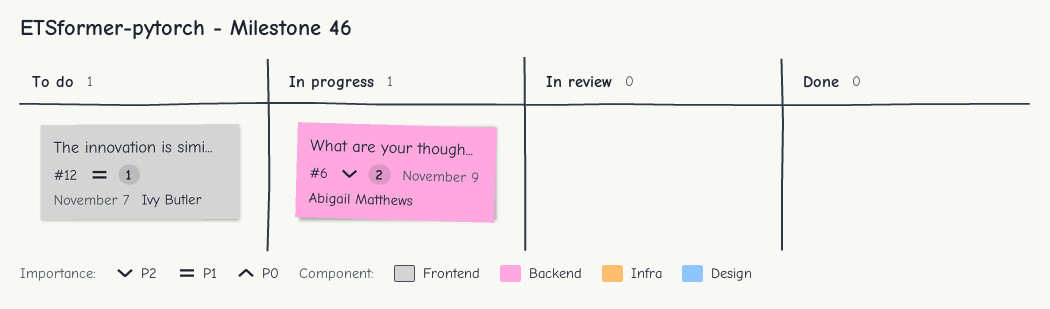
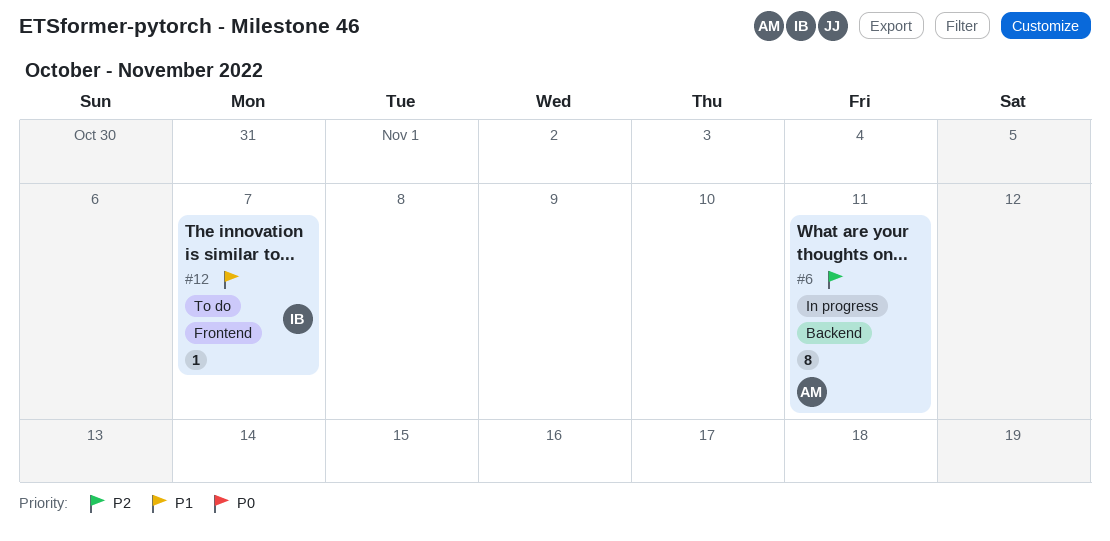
#6, estimate: 2 -> 8
#6, due: Nov 9 -> Nov 11

